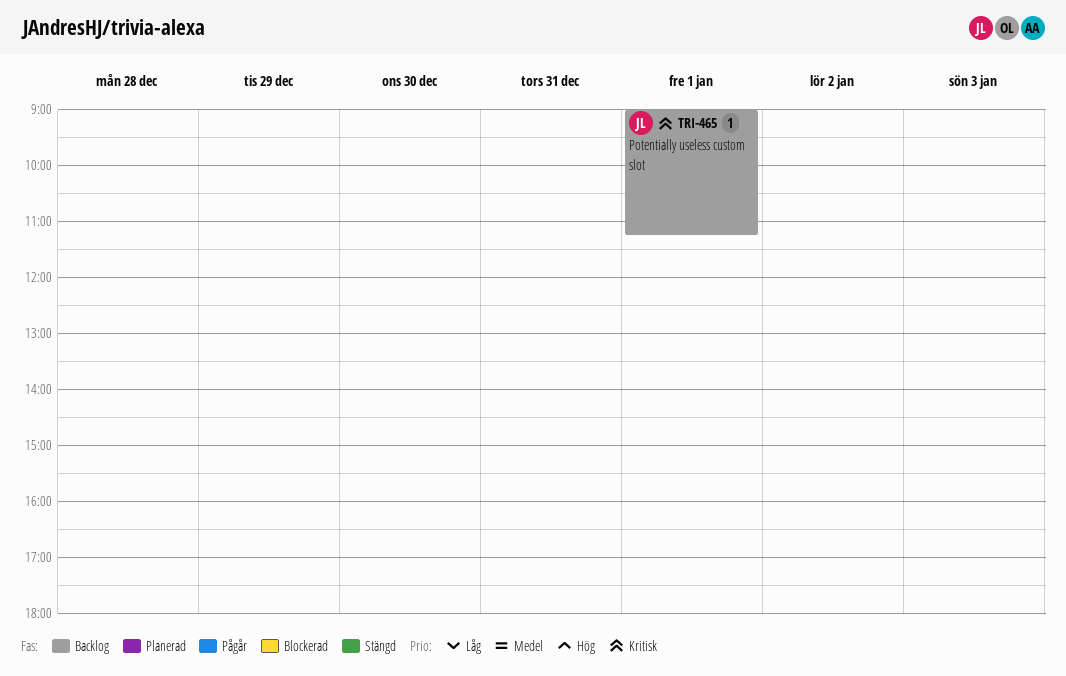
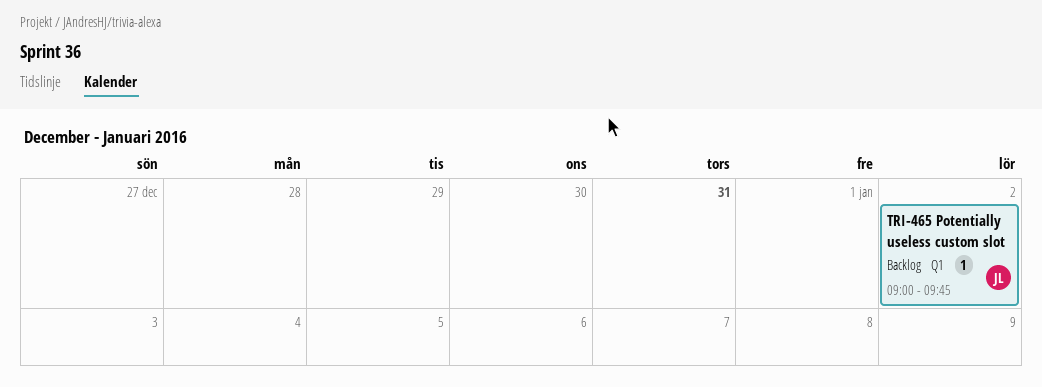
TRI-465, day: Jan 1 -> Jan 2
TRI-465, ends: 11:15 -> 09:45

